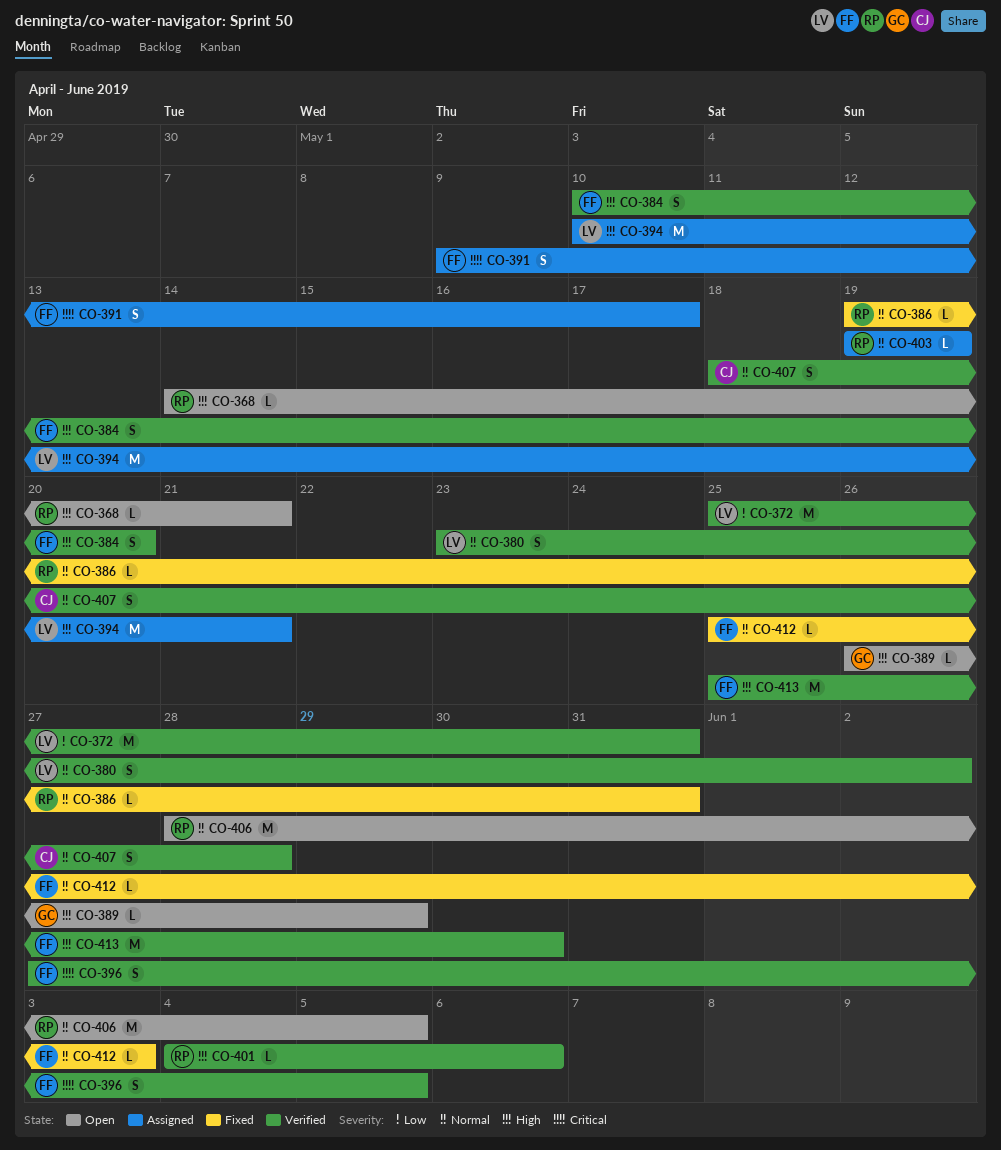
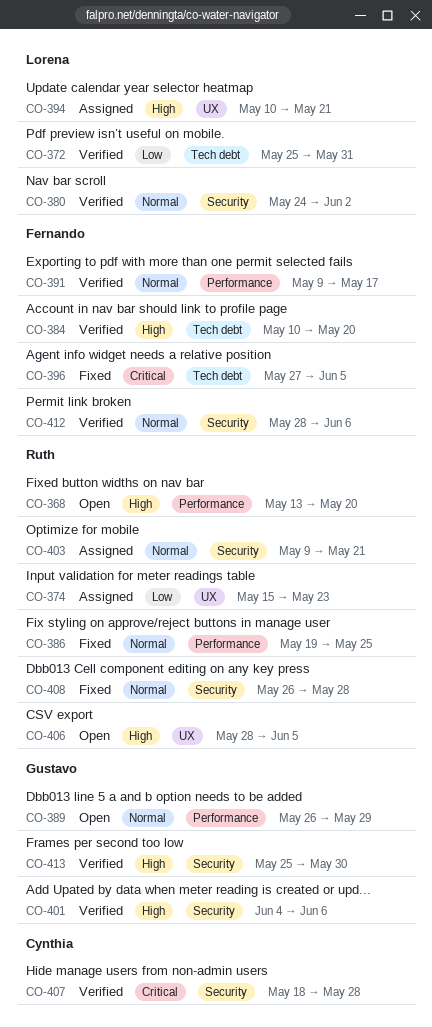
CO-368, start: May 14 -> May 13
CO-368, due: May 21 -> May 20
CO-374: none -> present
CO-380, start: May 23 -> May 24
CO-386, due: May 31 -> May 25
CO-389, priority: High -> Normal
CO-391, status: Assigned -> Verified
CO-391, priority: Critical -> Normal
CO-396, status: Verified -> Fixed
CO-401, owner: Ruth -> Gustavo
CO-403, start: May 19 -> May 9
CO-403, due: May 19 -> May 21
CO-406, priority: Normal -> High
CO-407, priority: Normal -> Critical
CO-408: none -> present
CO-412, status: Fixed -> Verified
CO-412, start: May 25 -> May 28
CO-412, due: Jun 3 -> Jun 6
CO-413, owner: Fernando -> Gustavo

